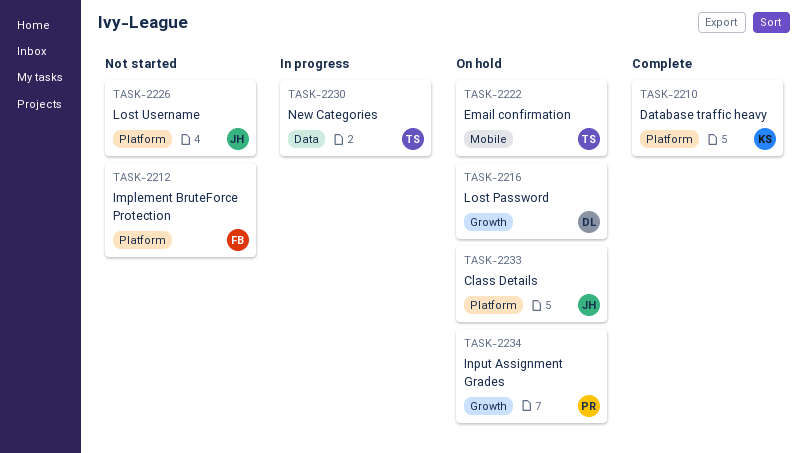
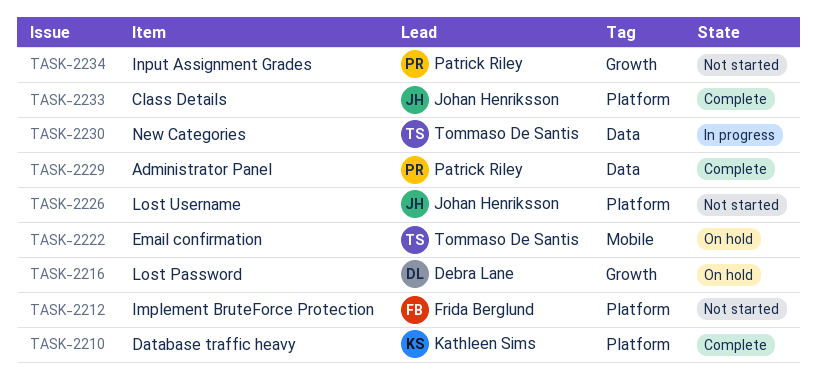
TASK-2229: none -> present
TASK-2233, status: On hold -> Complete
TASK-2234, status: On hold -> Not started

